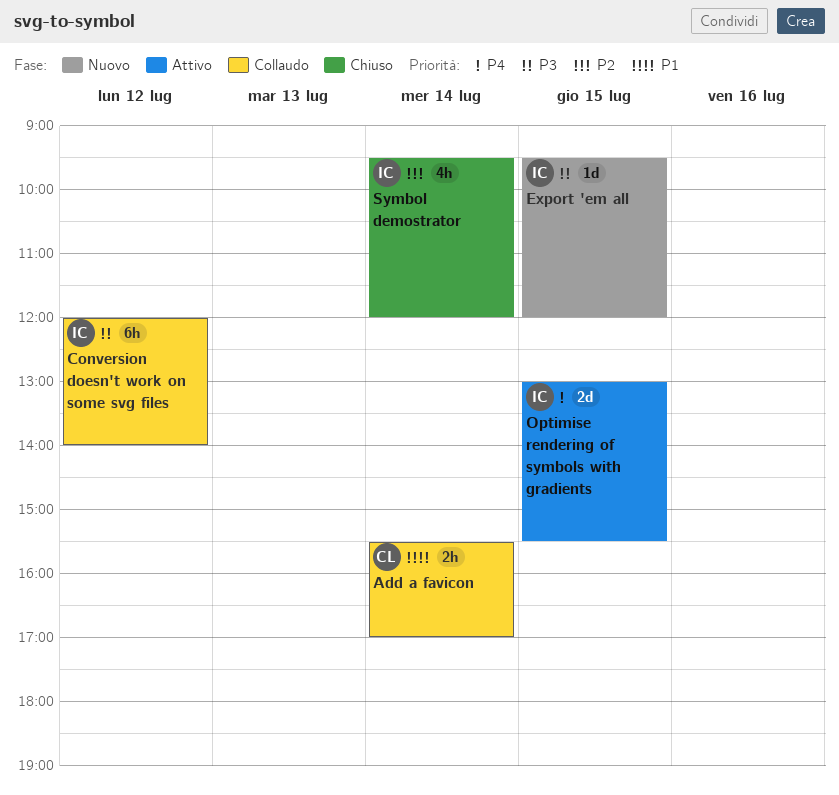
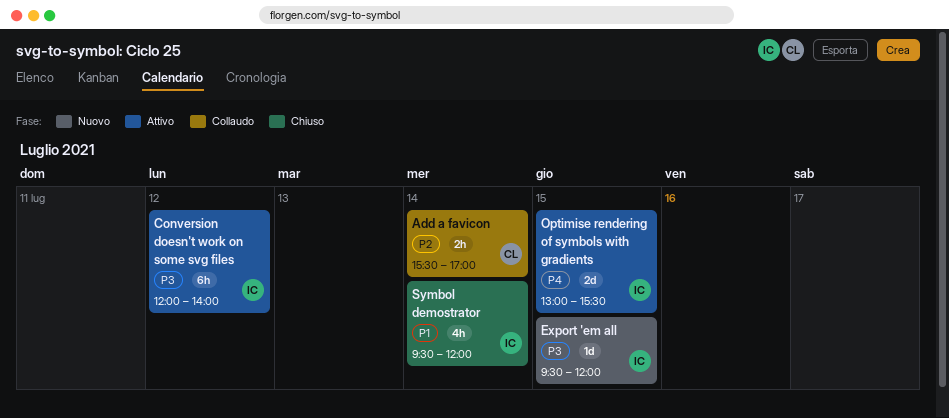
Add a favicon, priority: P1 -> P2
Conversion doesn't work on some svg files, status: Collaudo -> Attivo
Symbol demostrator, priority: P2 -> P1

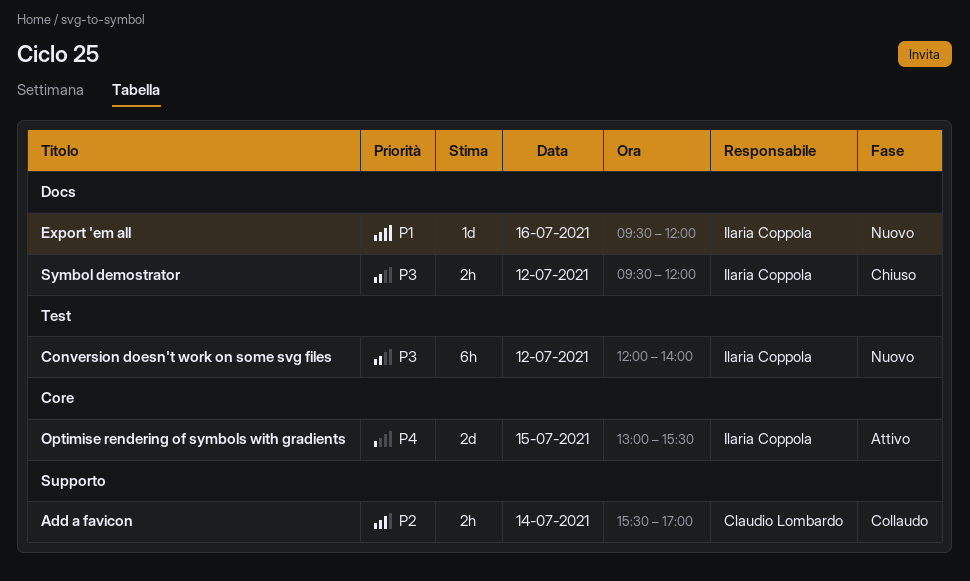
Conversion doesn't work on some svg files, status: Attivo -> Nuovo
Export 'em all, priority: P3 -> P1
Export 'em all, day: Jul 15 -> Jul 16
Symbol demostrator, priority: P1 -> P3
Symbol demostrator, estimate: 4h -> 2h
Symbol demostrator, day: Jul 14 -> Jul 12

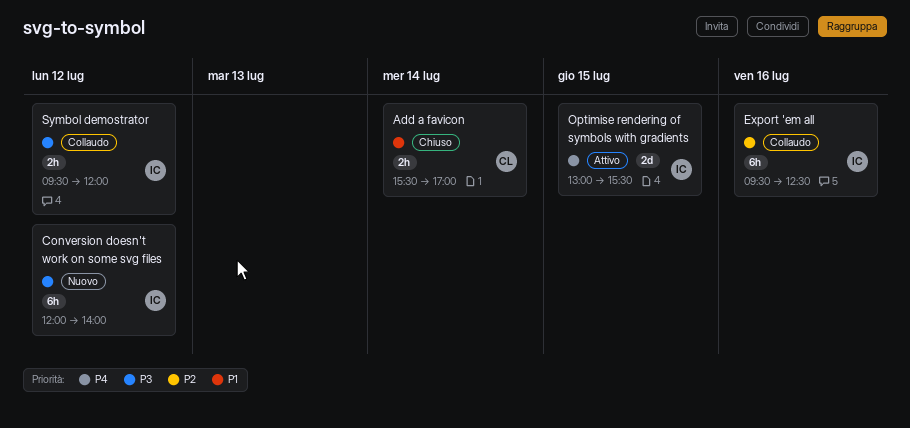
Add a favicon, status: Collaudo -> Chiuso
Add a favicon, priority: P2 -> P1
Export 'em all, status: Nuovo -> Collaudo
Export 'em all, priority: P1 -> P2
Export 'em all, estimate: 1d -> 6h
Export 'em all, ends: 12:00 -> 12:30
Symbol demostrator, status: Chiuso -> Collaudo

